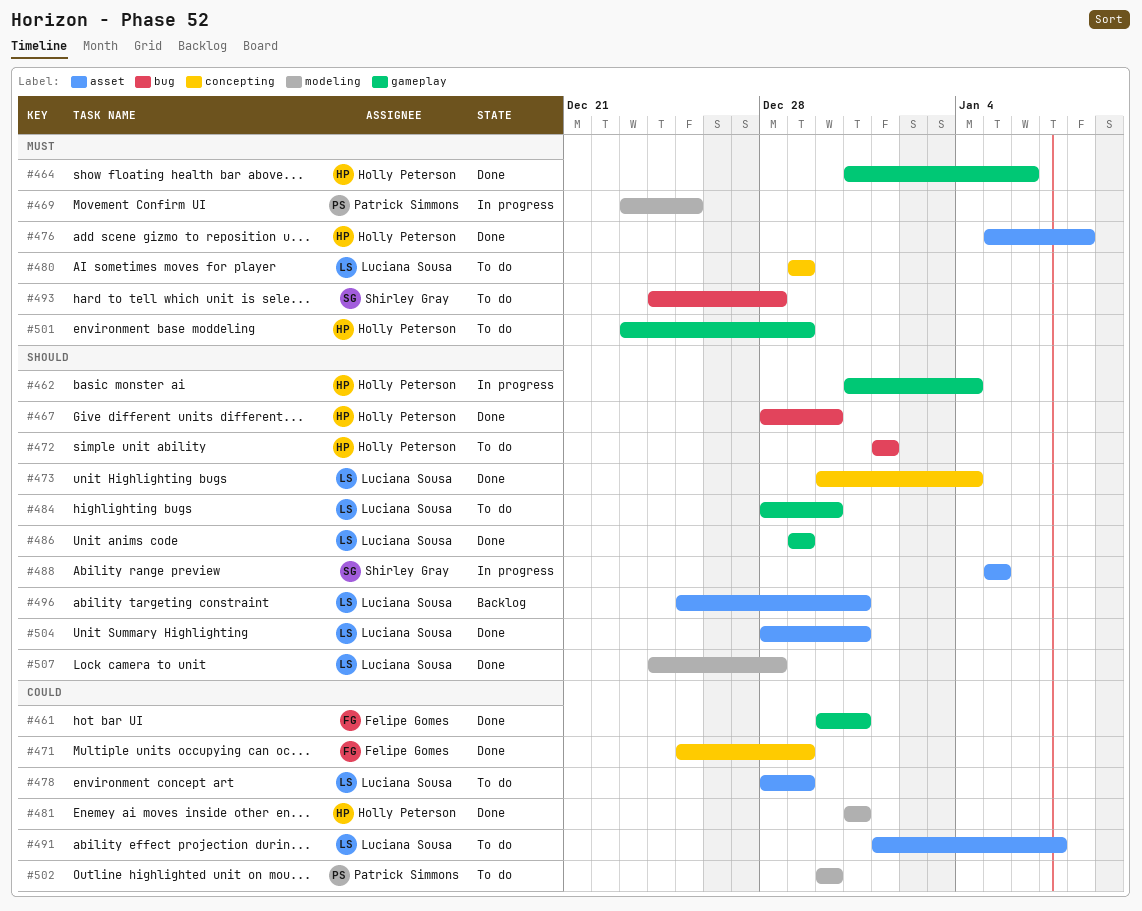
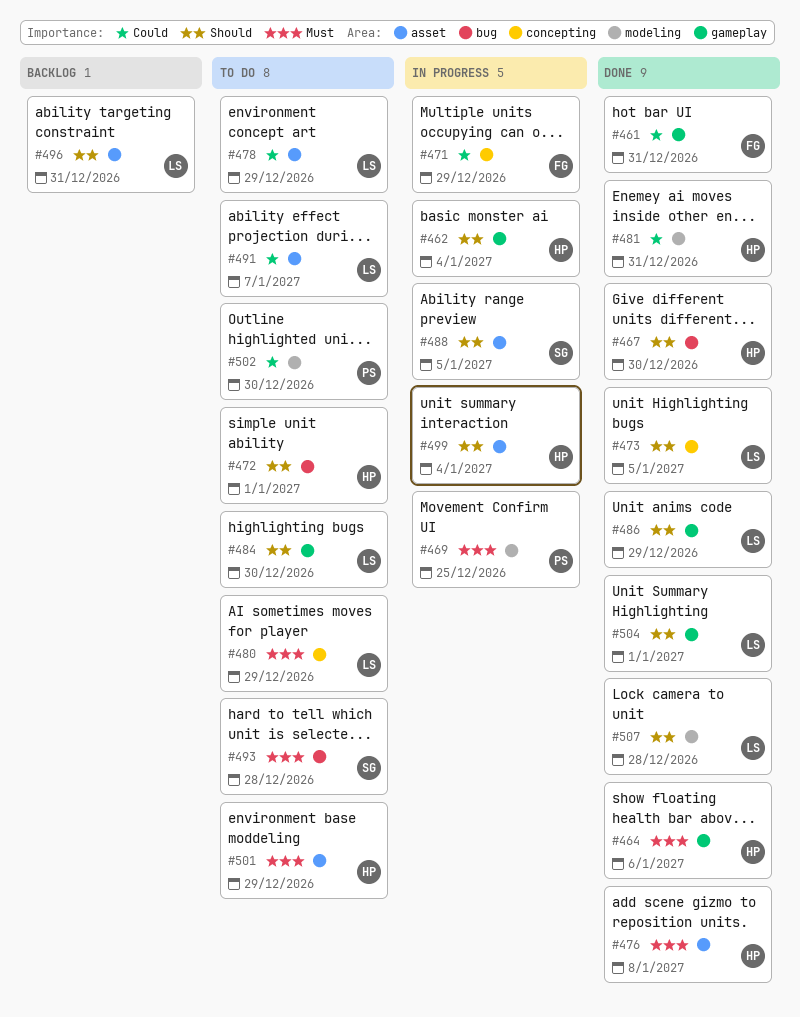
#471, status: Done -> In progress
#473, due: Jan 4 -> Jan 5
#499: none -> present
#501, label: gameplay -> asset
#504, label: asset -> gameplay
#504, due: Dec 31 -> Jan 1

